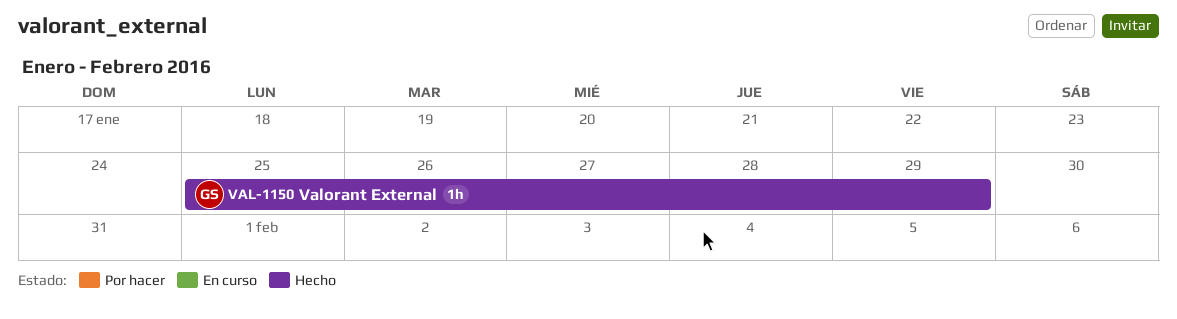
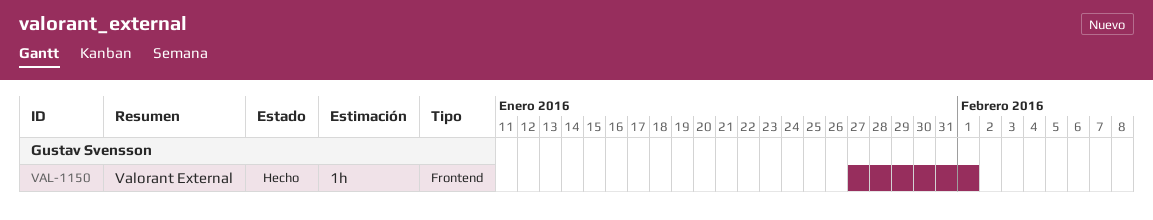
VAL-1150, start: Jan 25 -> Jan 27
VAL-1150, due: Jan 29 -> Feb 1

